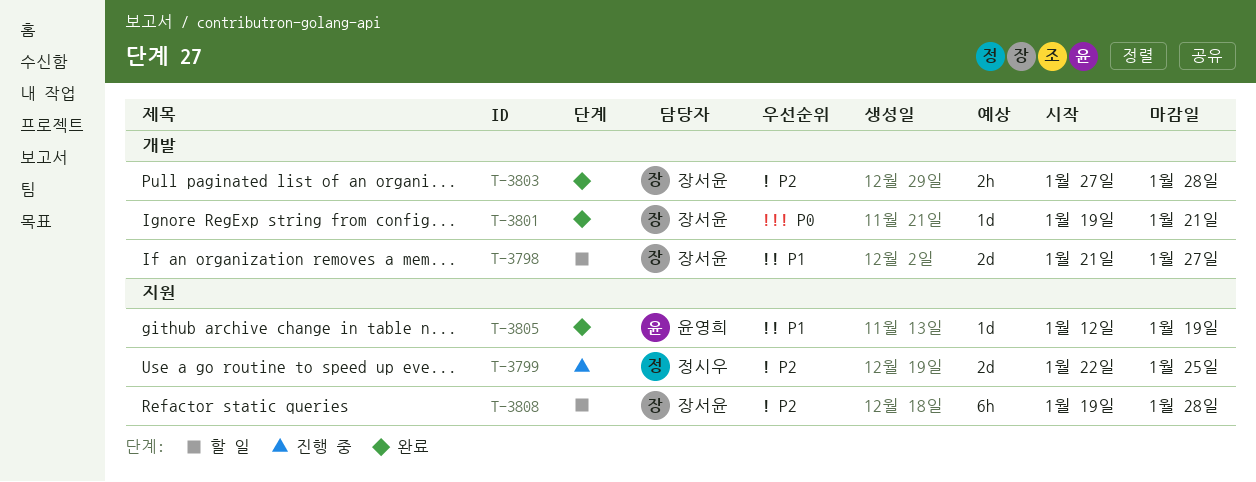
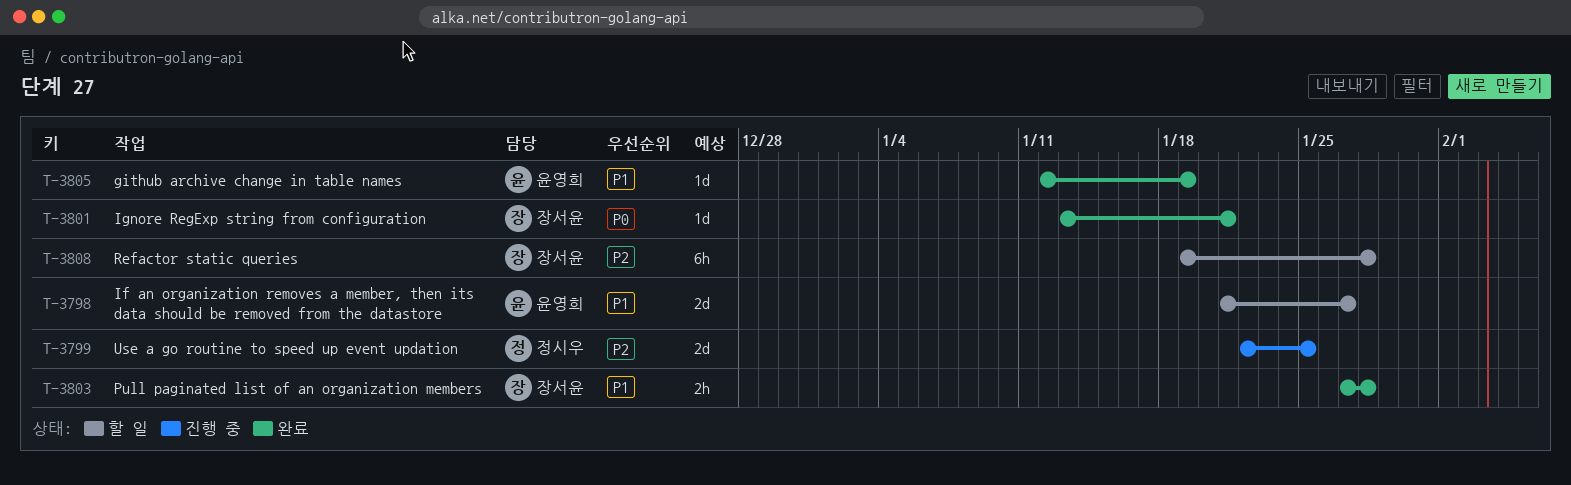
T-3798, owner: 장서윤 -> 윤영희
T-3801, start: Jan 19 -> Jan 13
T-3803, priority: P2 -> P1

